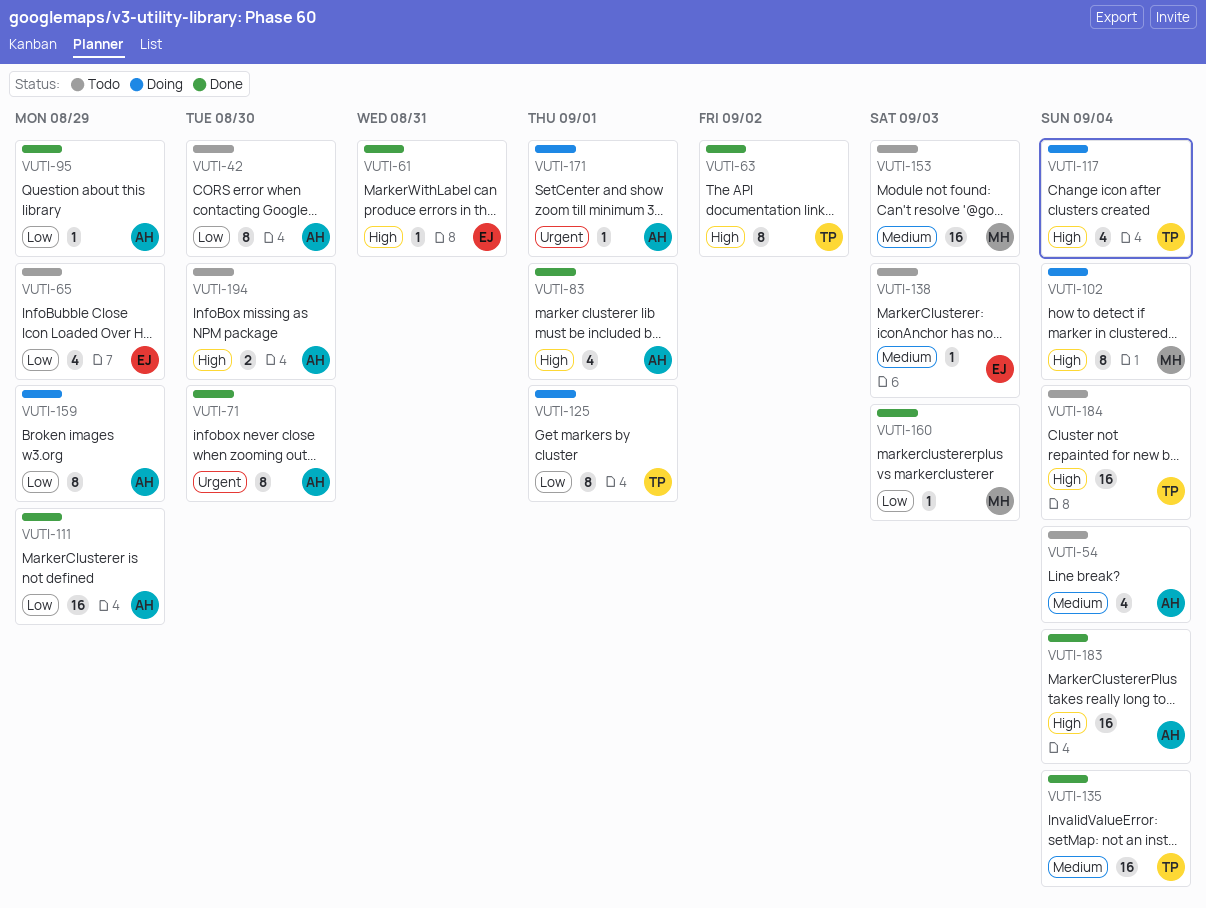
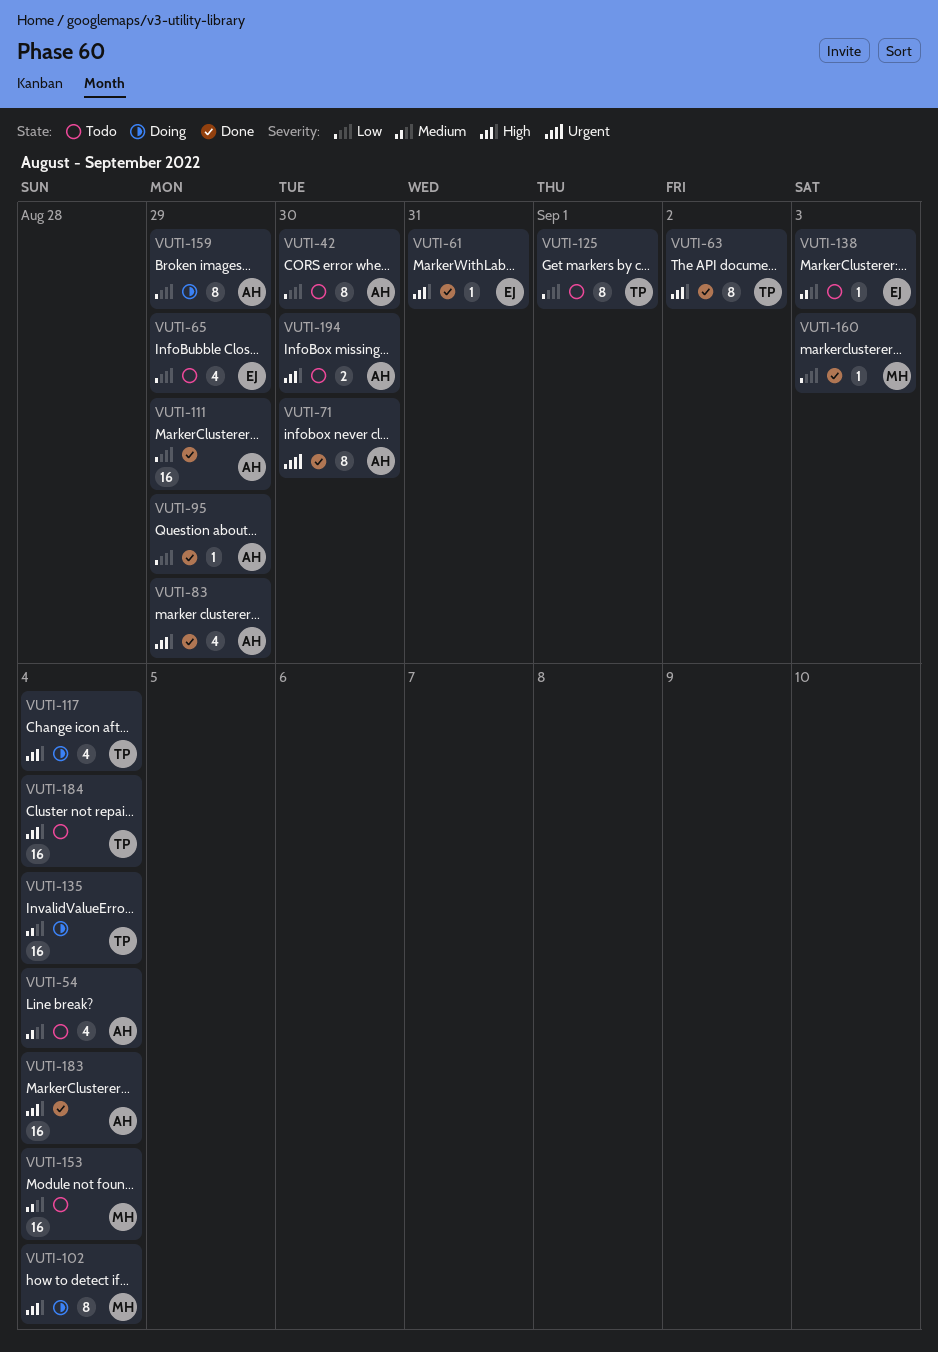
VUTI-83, due: Sep 1 -> Aug 29
VUTI-125, status: Doing -> Todo
VUTI-135, status: Done -> Doing
VUTI-153, due: Sep 3 -> Sep 4
VUTI-171: present -> none

